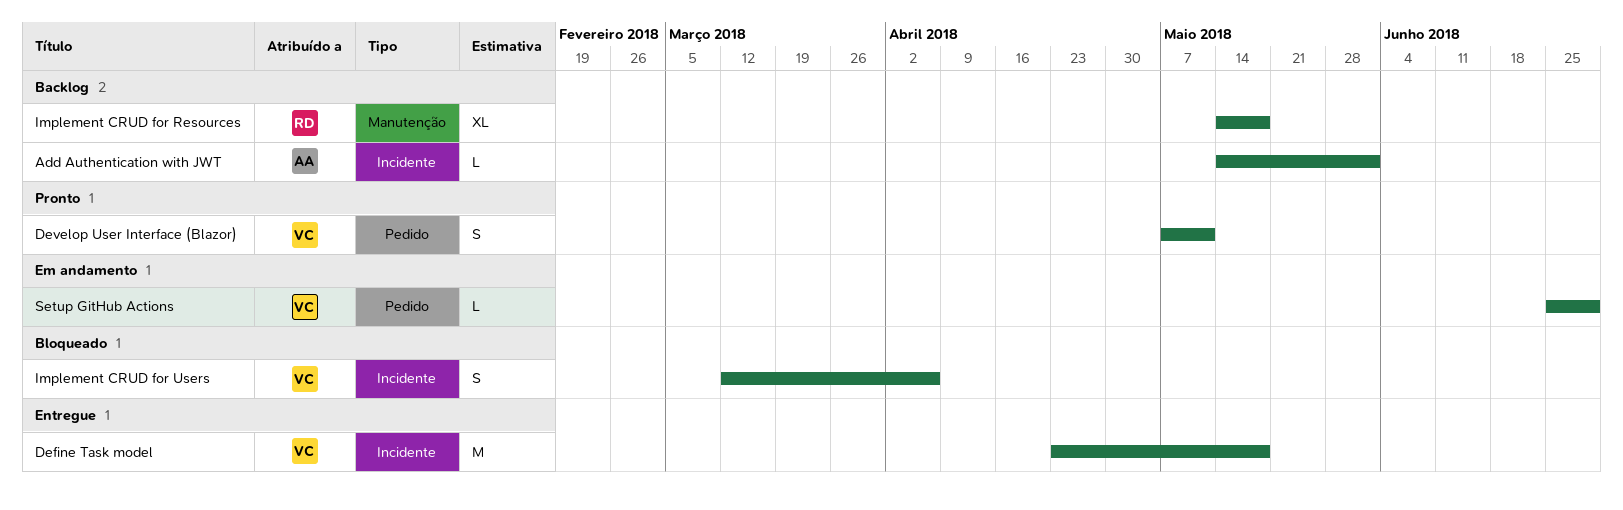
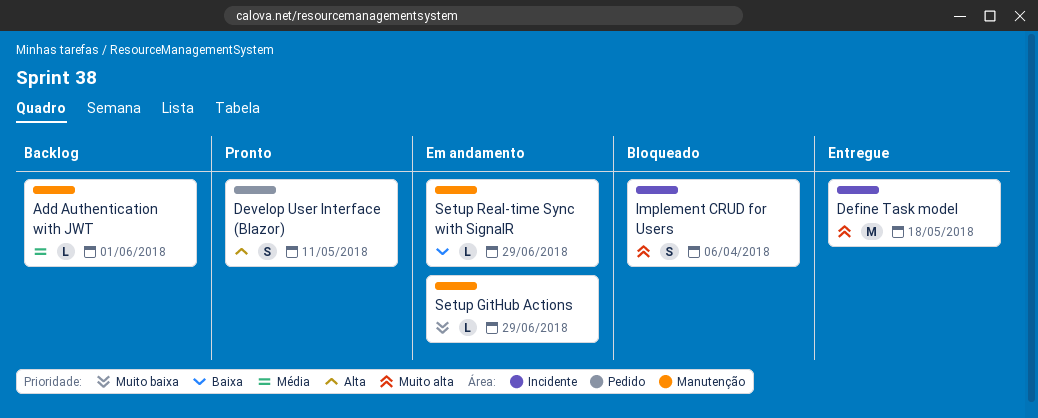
Add Authentication with JWT, label: Incidente -> Manutenção
Implement CRUD for Resources: present -> none
Setup GitHub Actions, label: Pedido -> Manutenção
Setup Real-time Sync with SignalR: none -> present

